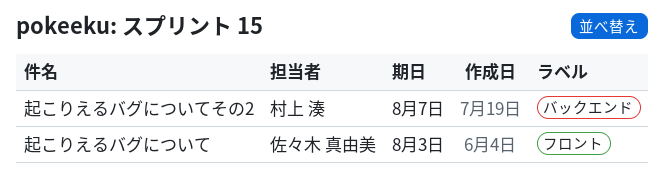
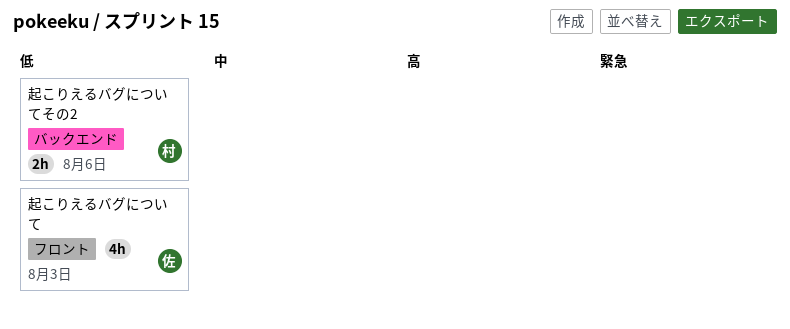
起こりえるバグについてその2, due: Aug 7 -> Aug 6

